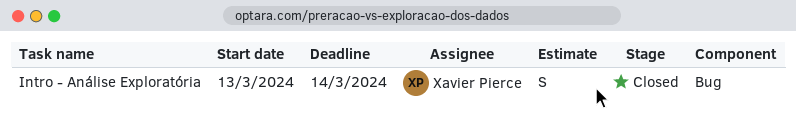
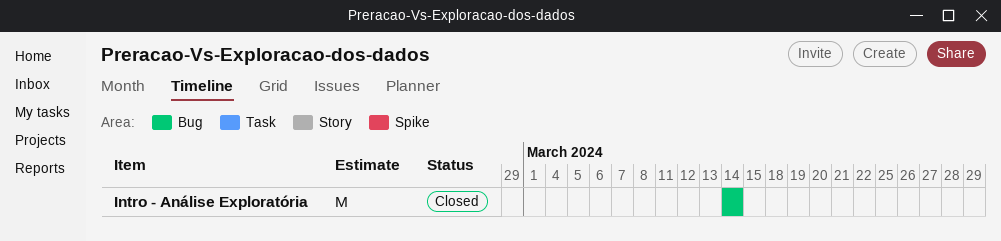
Intro - Análise Exploratória, estimate: S -> M
Intro - Análise Exploratória, start: Mar 13 -> Mar 14

